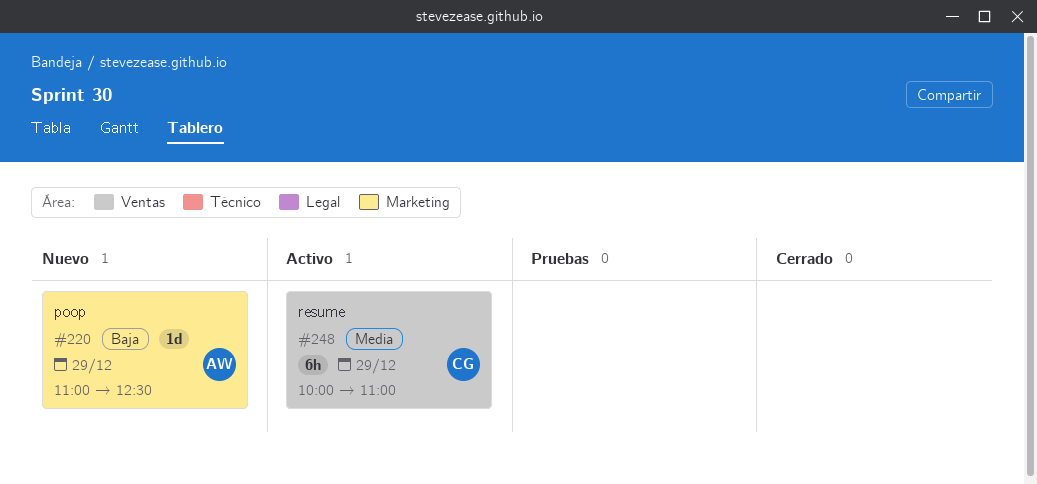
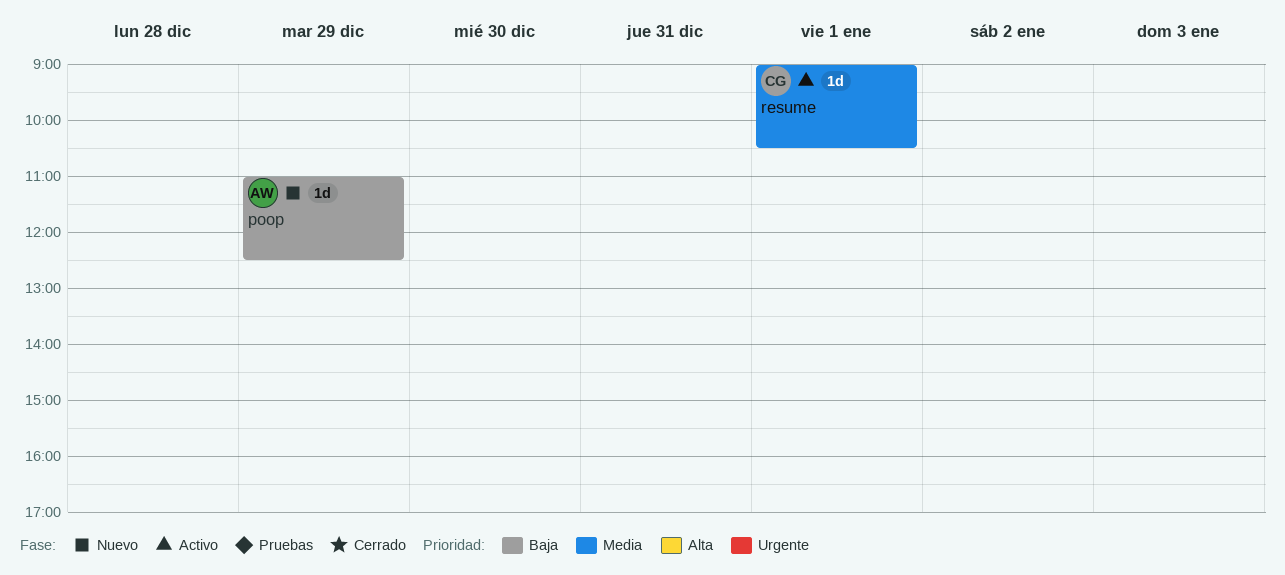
resume, estimate: 6h -> 1d
resume, day: Dec 29 -> Jan 1
resume, begins: 10:00 -> 09:00
resume, ends: 11:00 -> 10:30

